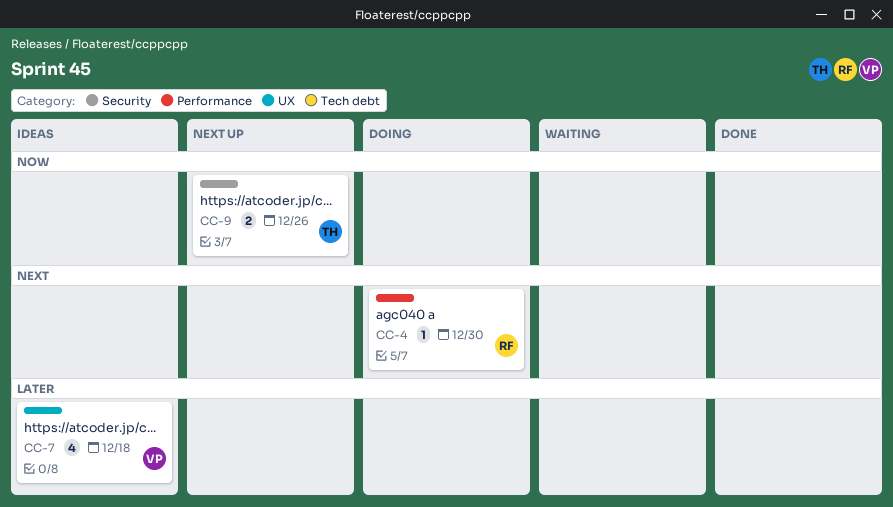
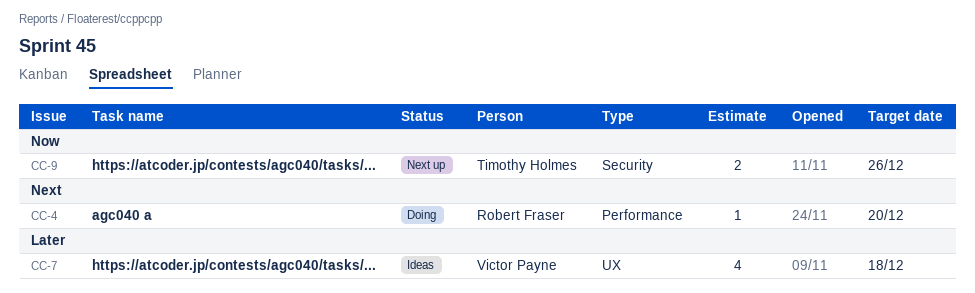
CC-4, due: Dec 30 -> Dec 20

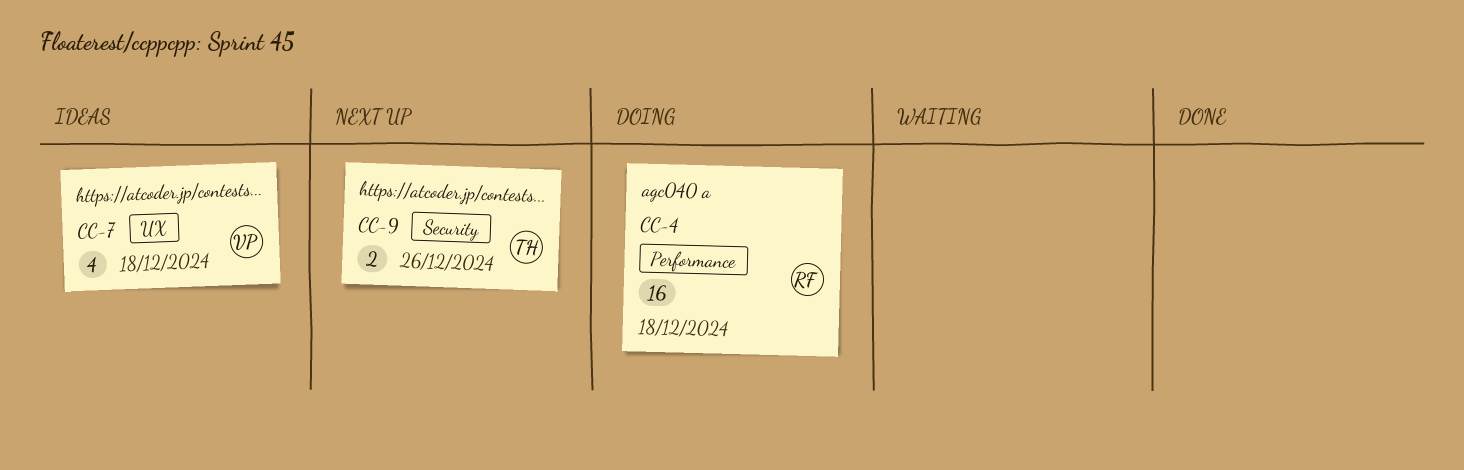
CC-4, estimate: 1 -> 16
CC-4, due: Dec 20 -> Dec 18

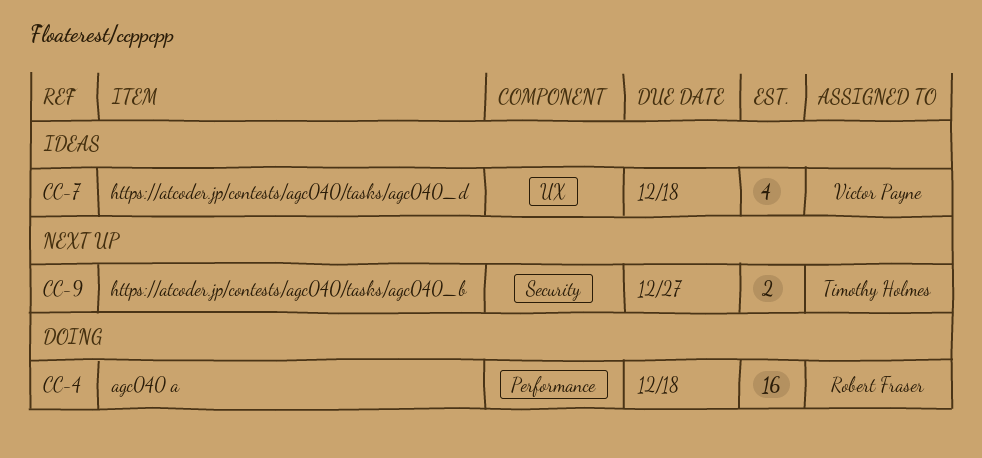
CC-9, due: Dec 26 -> Dec 27

